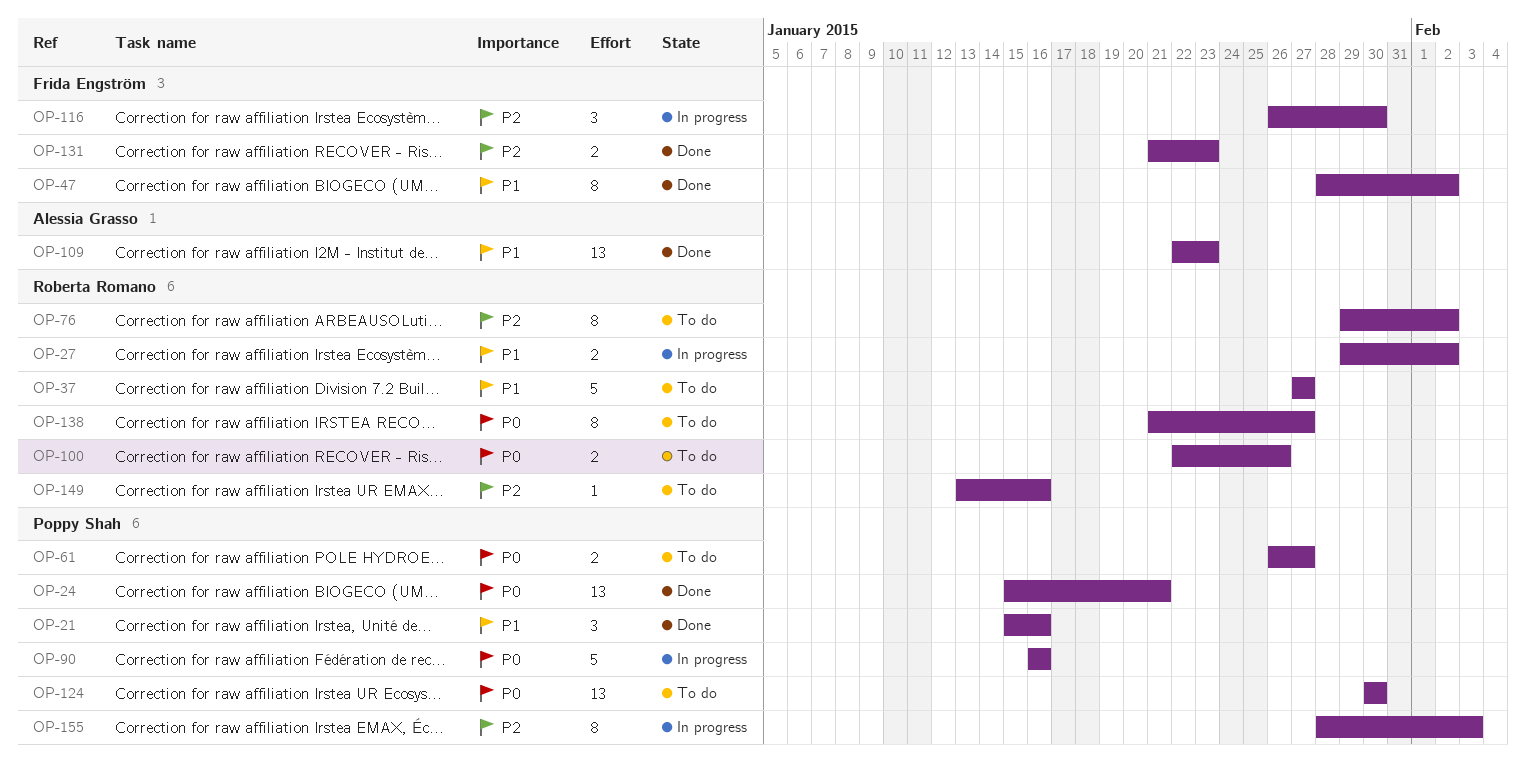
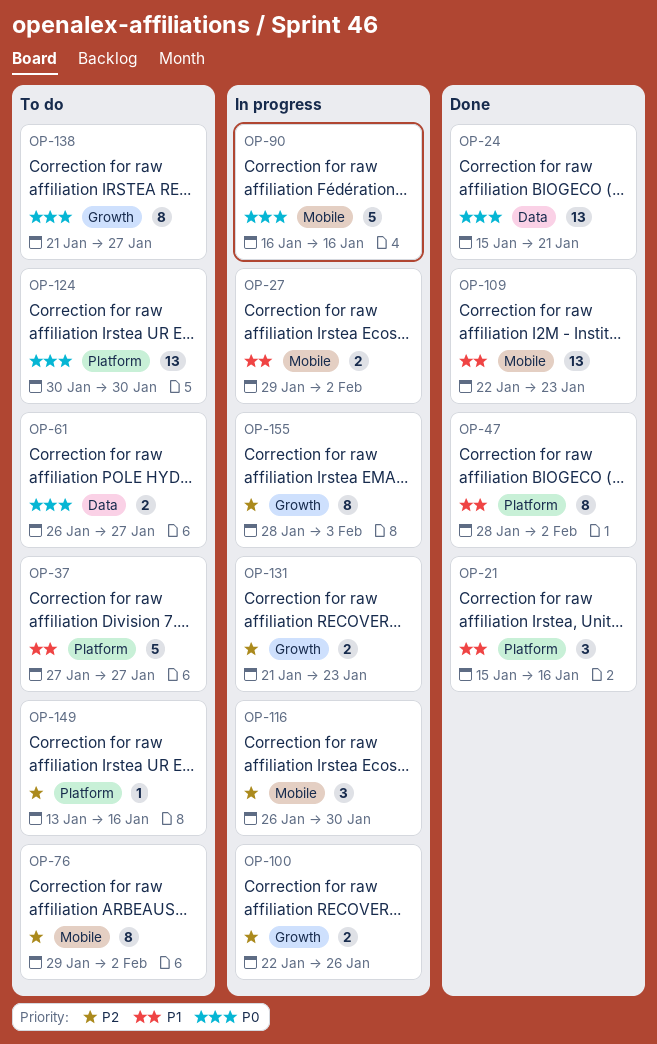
OP-100, status: To do -> In progress
OP-100, priority: P0 -> P2
OP-131, status: Done -> In progress

